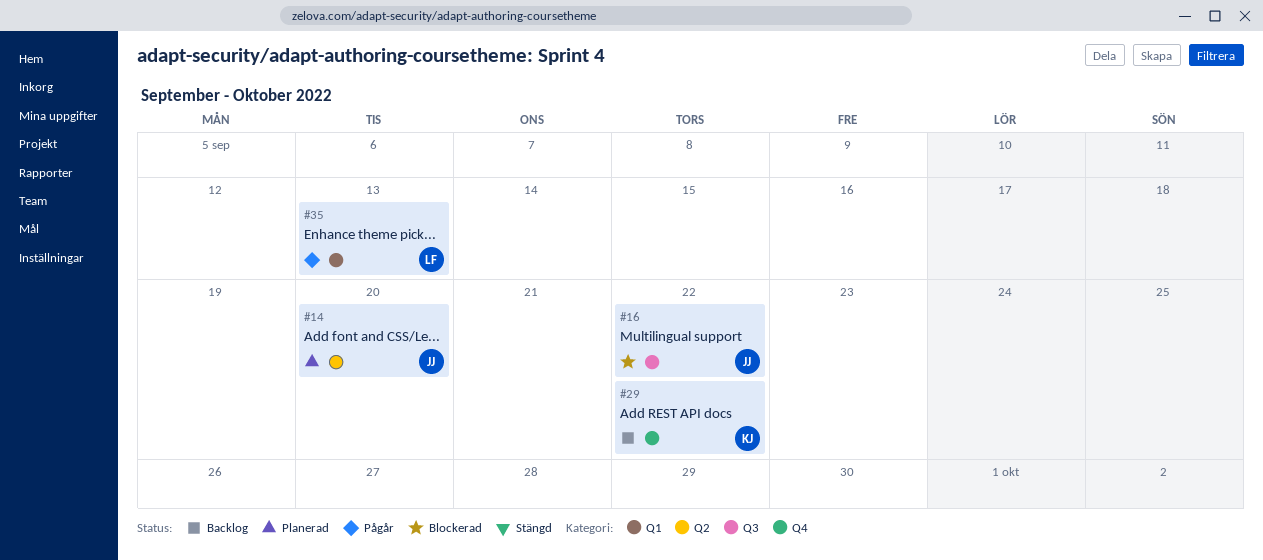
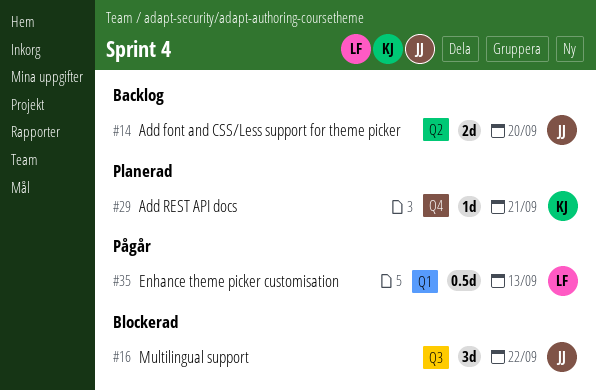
#14, status: Planerad -> Backlog
#29, status: Backlog -> Planerad
#29, due: Sep 22 -> Sep 21

